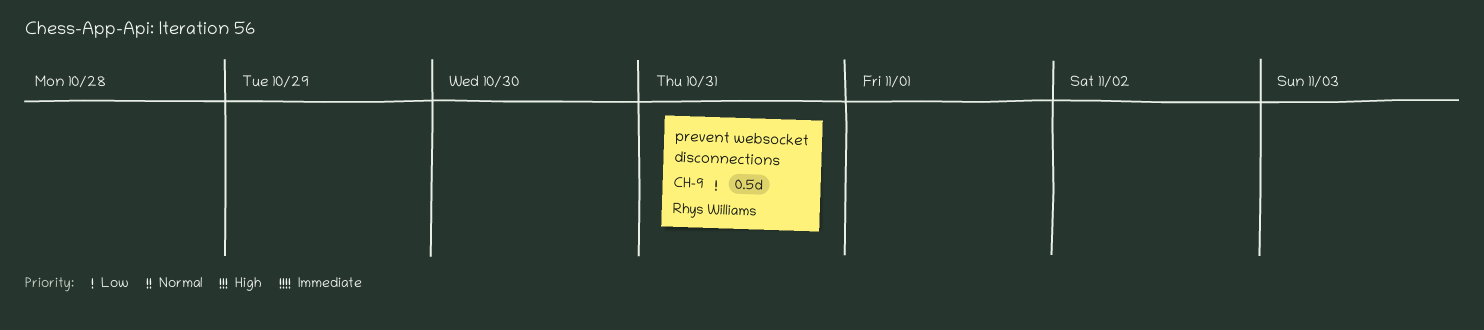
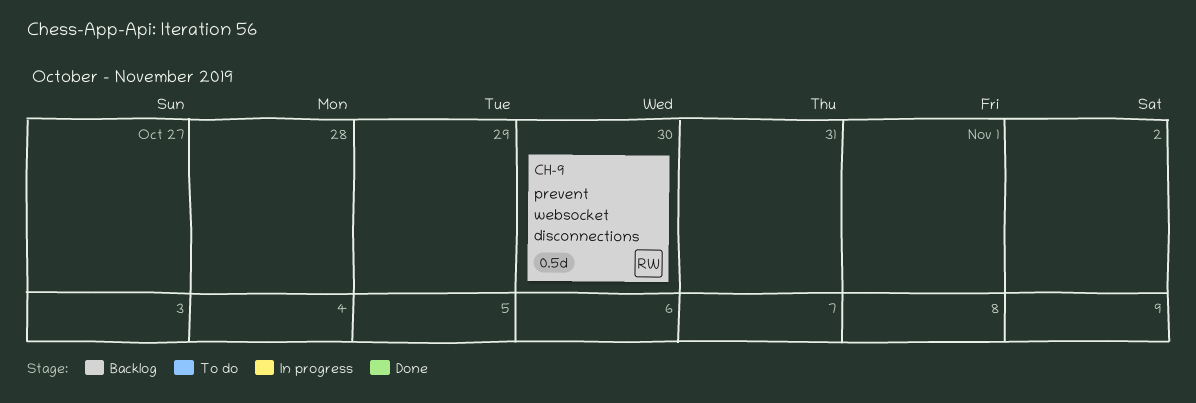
CH-9, due: Oct 31 -> Oct 30

